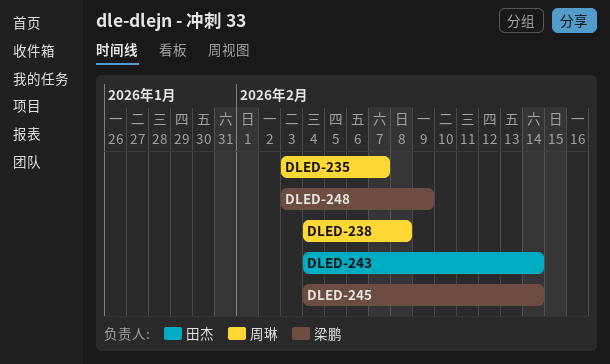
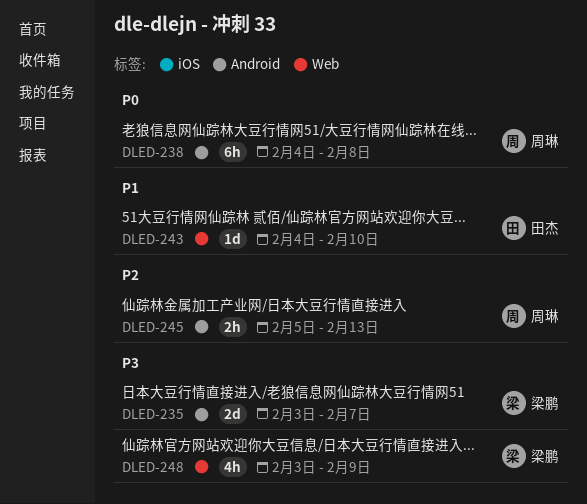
DLED-235, owner: 周琳 -> 梁鹏
DLED-243, due: Feb 14 -> Feb 10
DLED-245, owner: 梁鹏 -> 周琳
DLED-245, start: Feb 4 -> Feb 5
DLED-245, due: Feb 14 -> Feb 13

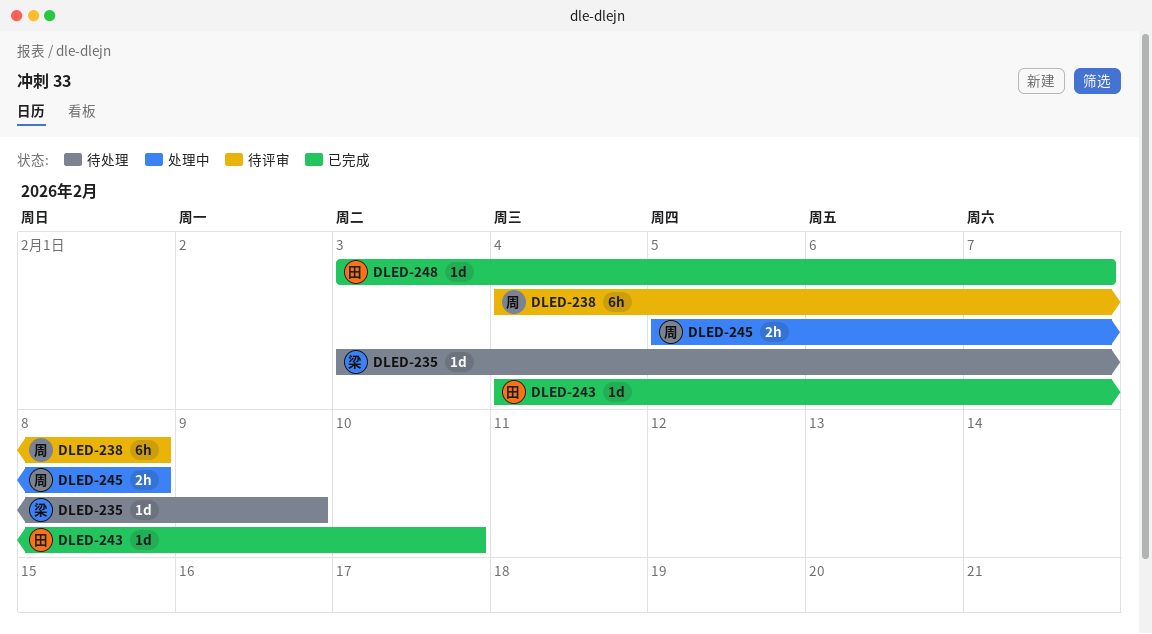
DLED-235, estimate: 2d -> 1d
DLED-235, due: Feb 7 -> Feb 9
DLED-245, due: Feb 13 -> Feb 8
DLED-248, owner: 梁鹏 -> 田杰
DLED-248, estimate: 4h -> 1d
DLED-248, due: Feb 9 -> Feb 7

